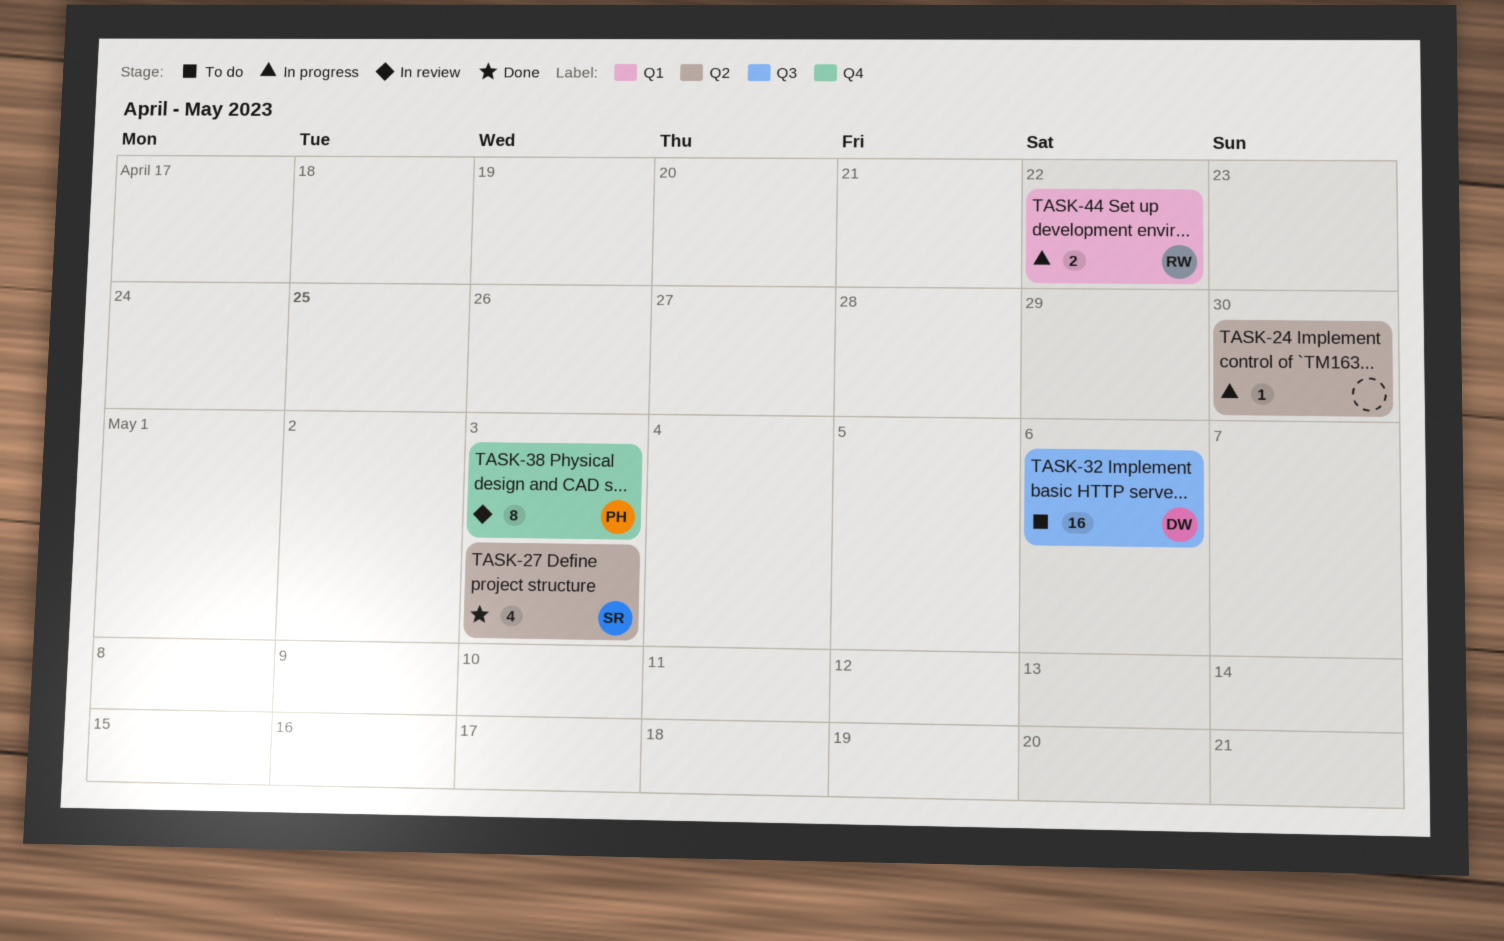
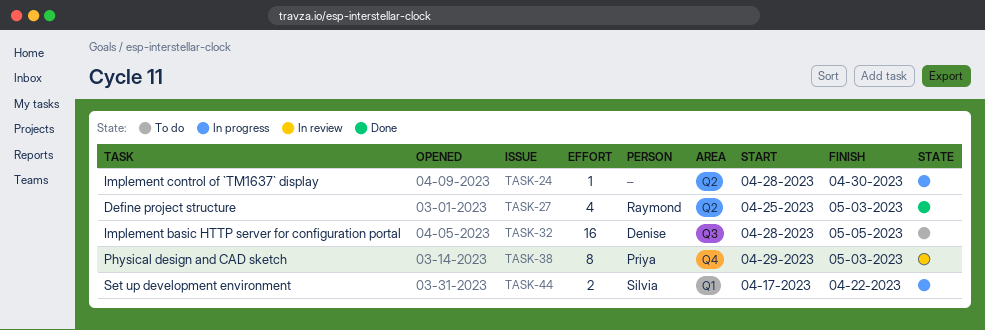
TASK-27, owner: Silvia -> Raymond
TASK-32, due: May 6 -> May 5
TASK-44, owner: Raymond -> Silvia

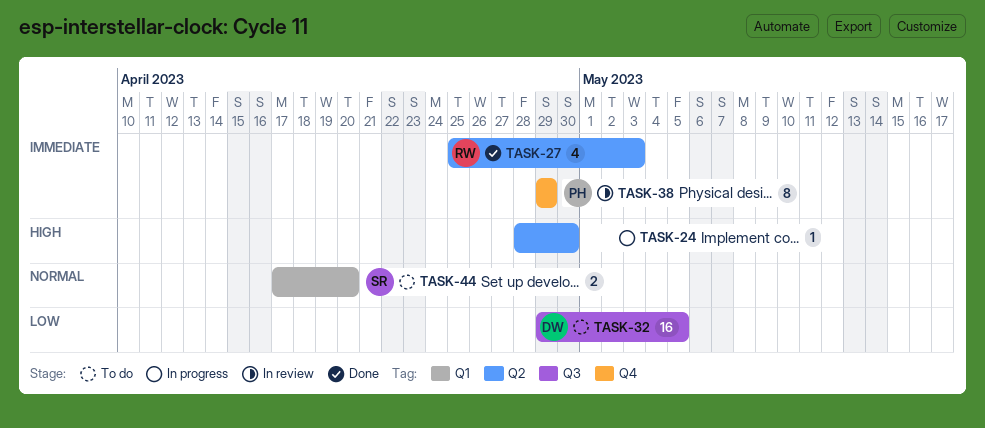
TASK-32, start: Apr 28 -> Apr 29
TASK-38, due: May 3 -> Apr 29
TASK-44, status: In progress -> To do
TASK-44, due: Apr 22 -> Apr 20

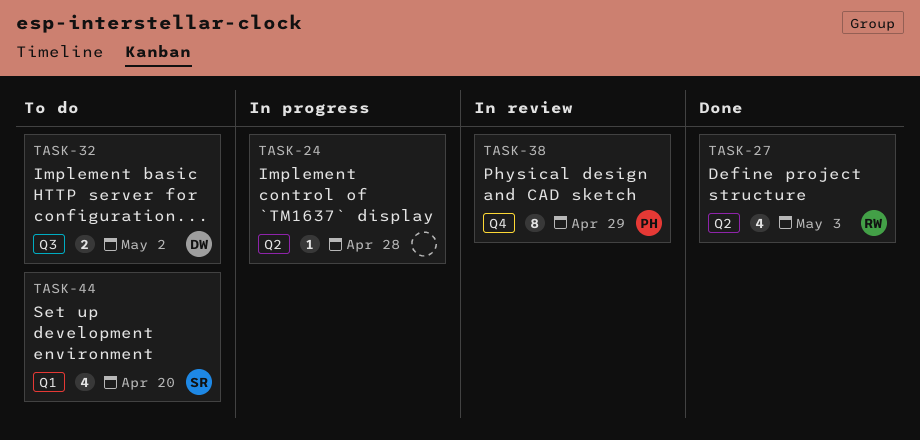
TASK-24, due: Apr 30 -> Apr 28
TASK-32, estimate: 16 -> 2
TASK-32, due: May 5 -> May 2
TASK-44, estimate: 2 -> 4

